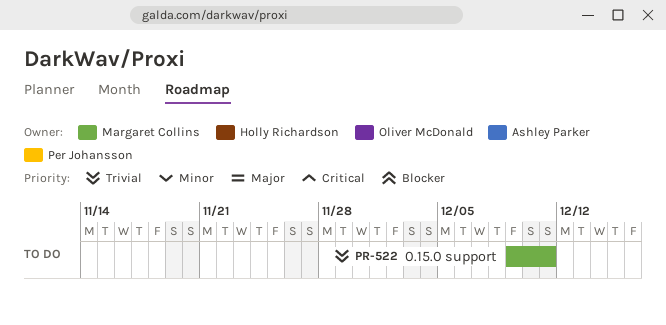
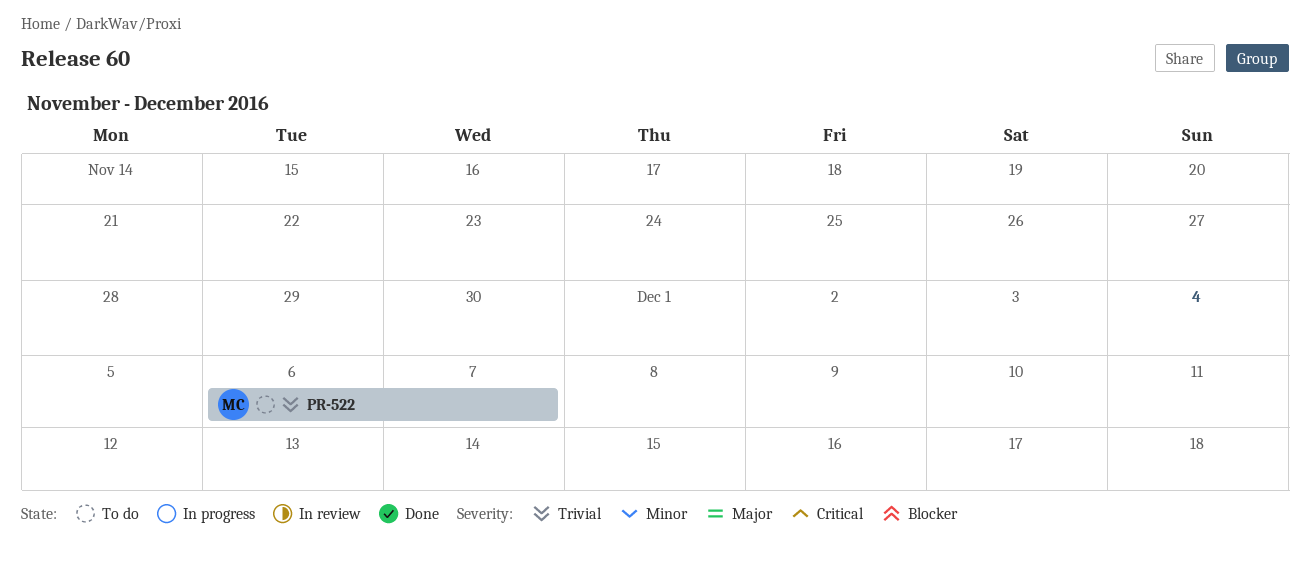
PR-522, start: Dec 9 -> Dec 6
PR-522, due: Dec 11 -> Dec 7

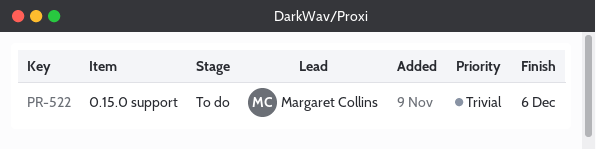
PR-522, due: Dec 7 -> Dec 6

